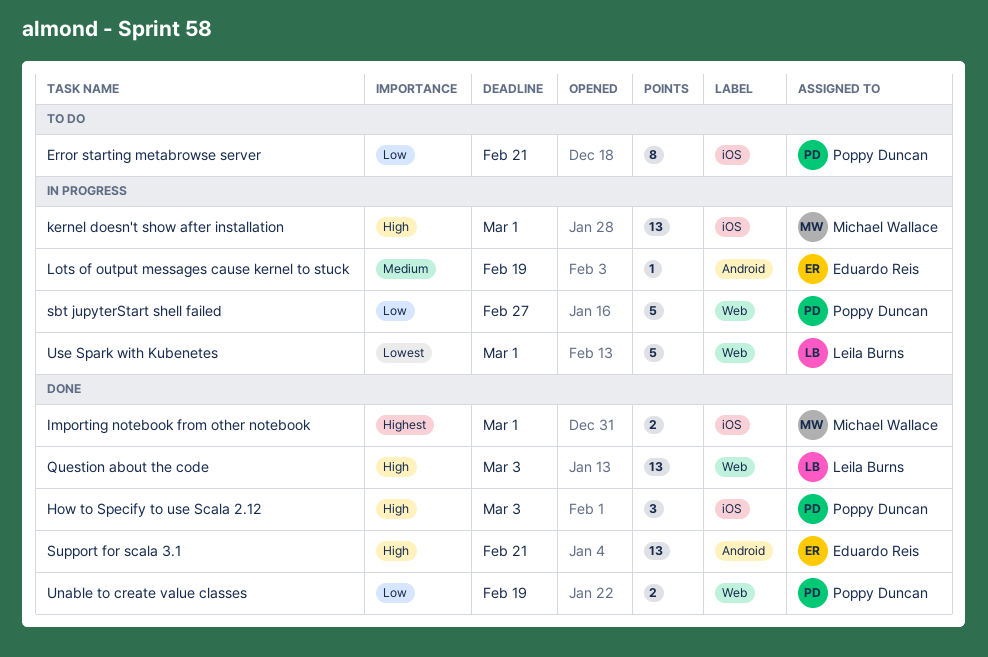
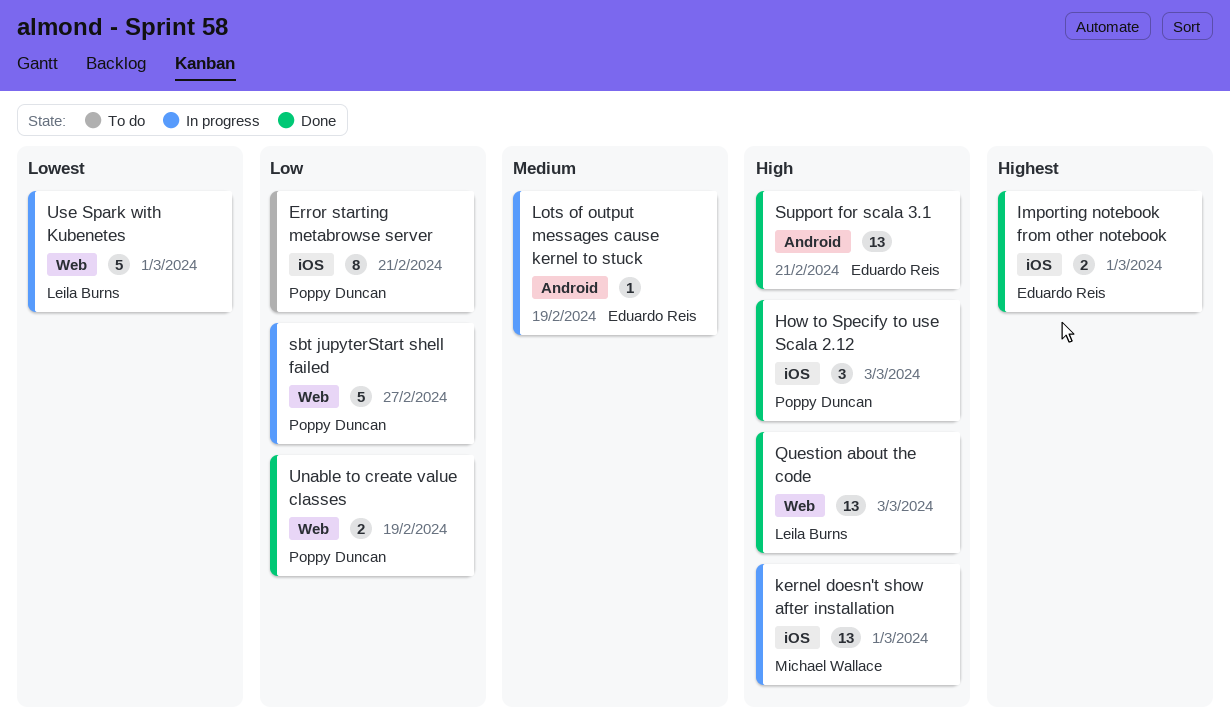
Importing notebook from other notebook, owner: Michael Wallace -> Eduardo Reis

